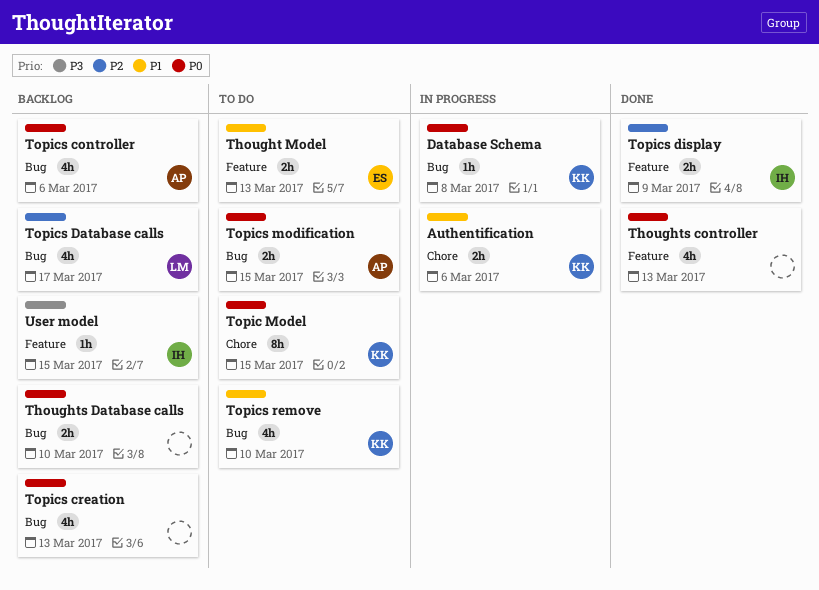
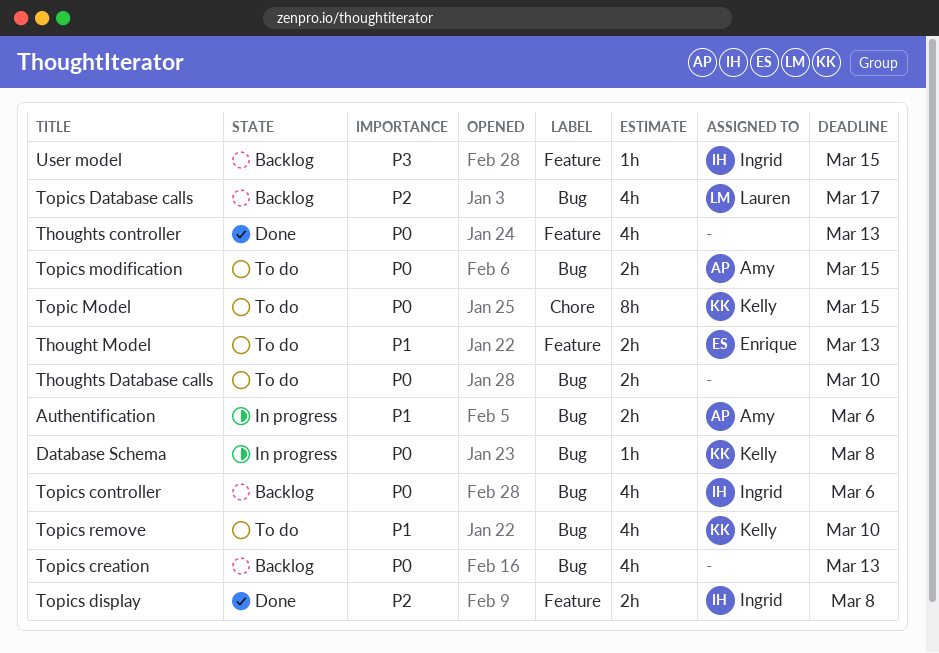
Authentification, owner: Kelly -> Amy
Authentification, label: Chore -> Bug
Thoughts Database calls, status: Backlog -> To do
Topics controller, owner: Amy -> Ingrid
Topics display, due: Mar 9 -> Mar 8

